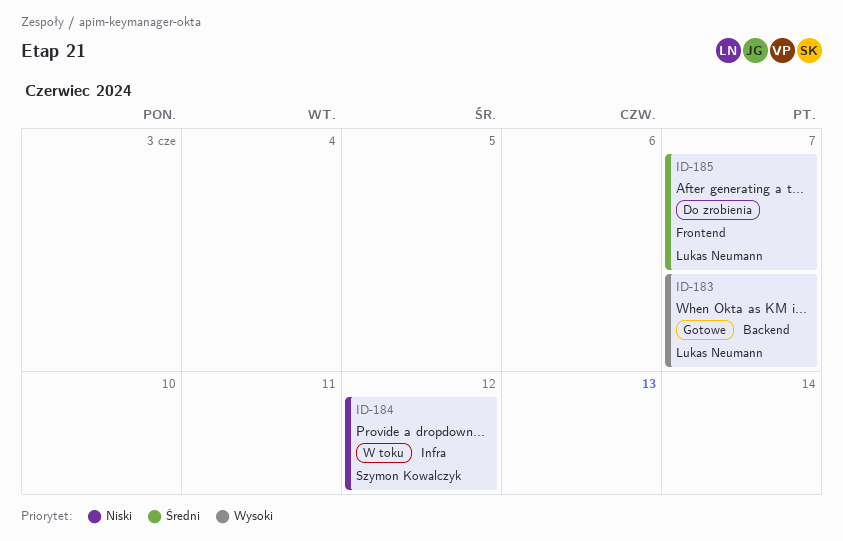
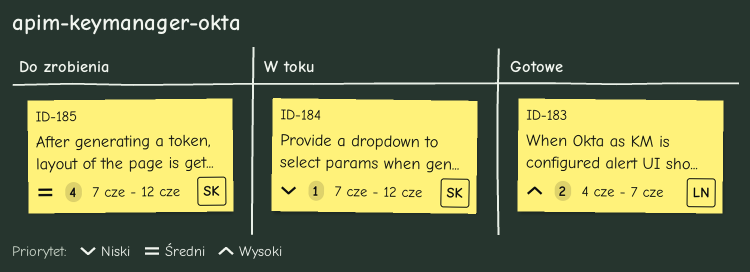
ID-185, owner: Lukas Neumann -> Szymon Kowalczyk
ID-185, due: Jun 7 -> Jun 12

